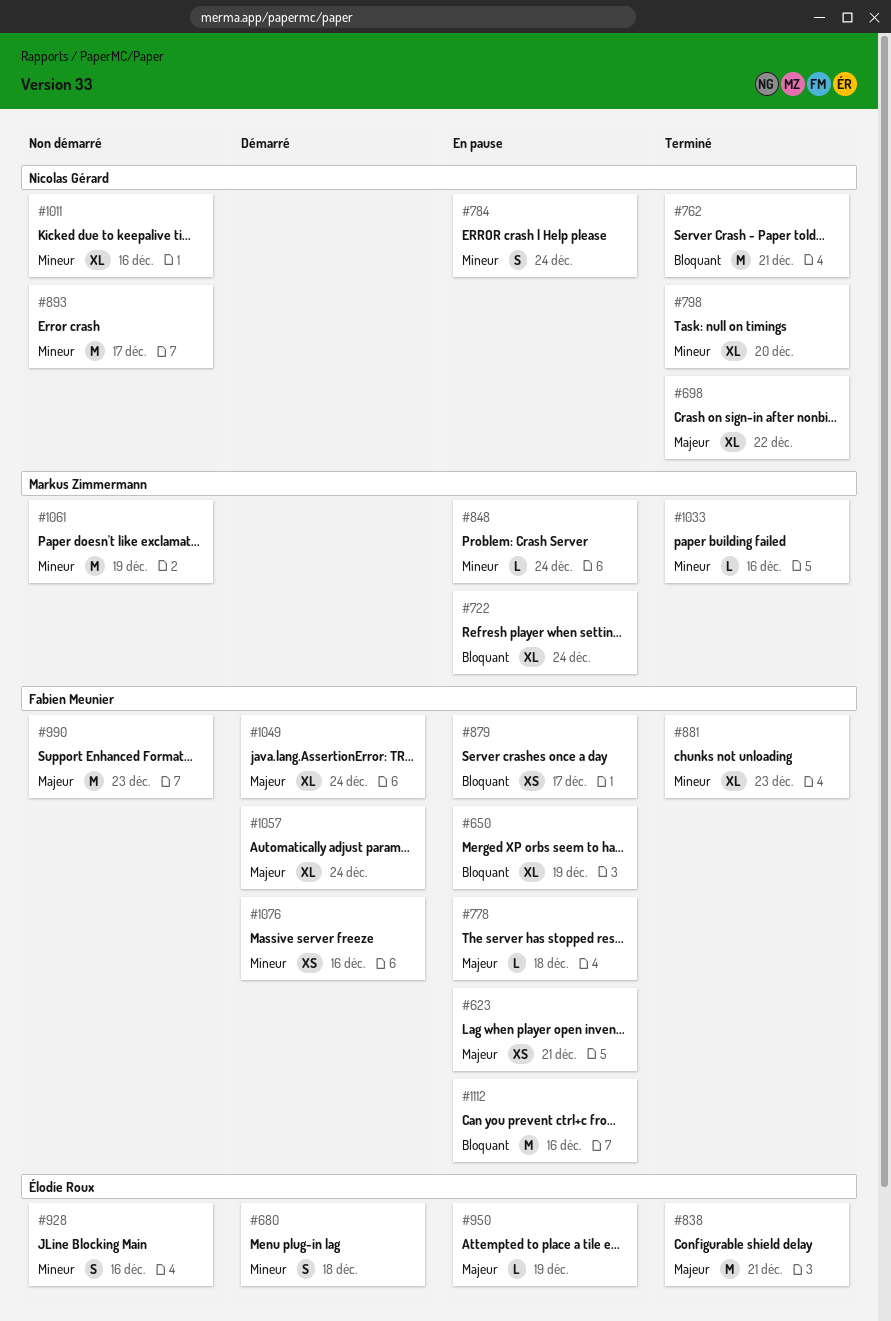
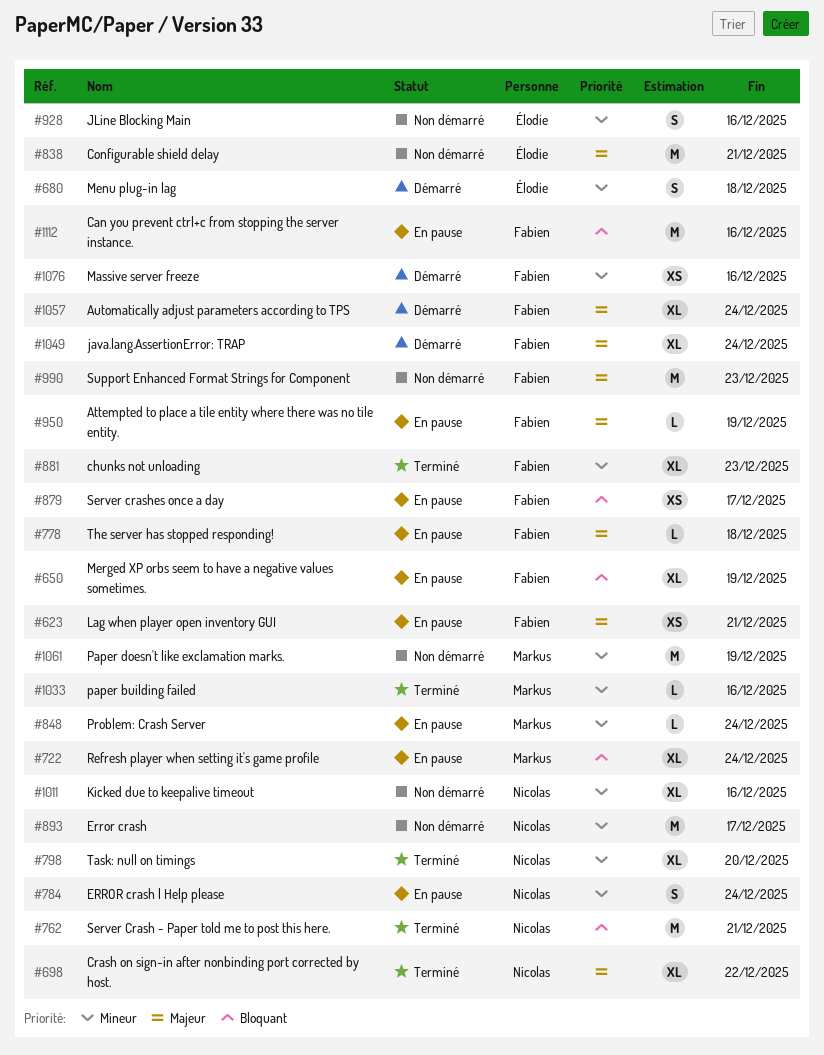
#838, status: Terminé -> Non démarré
#950, owner: Élodie Roux -> Fabien Meunier

